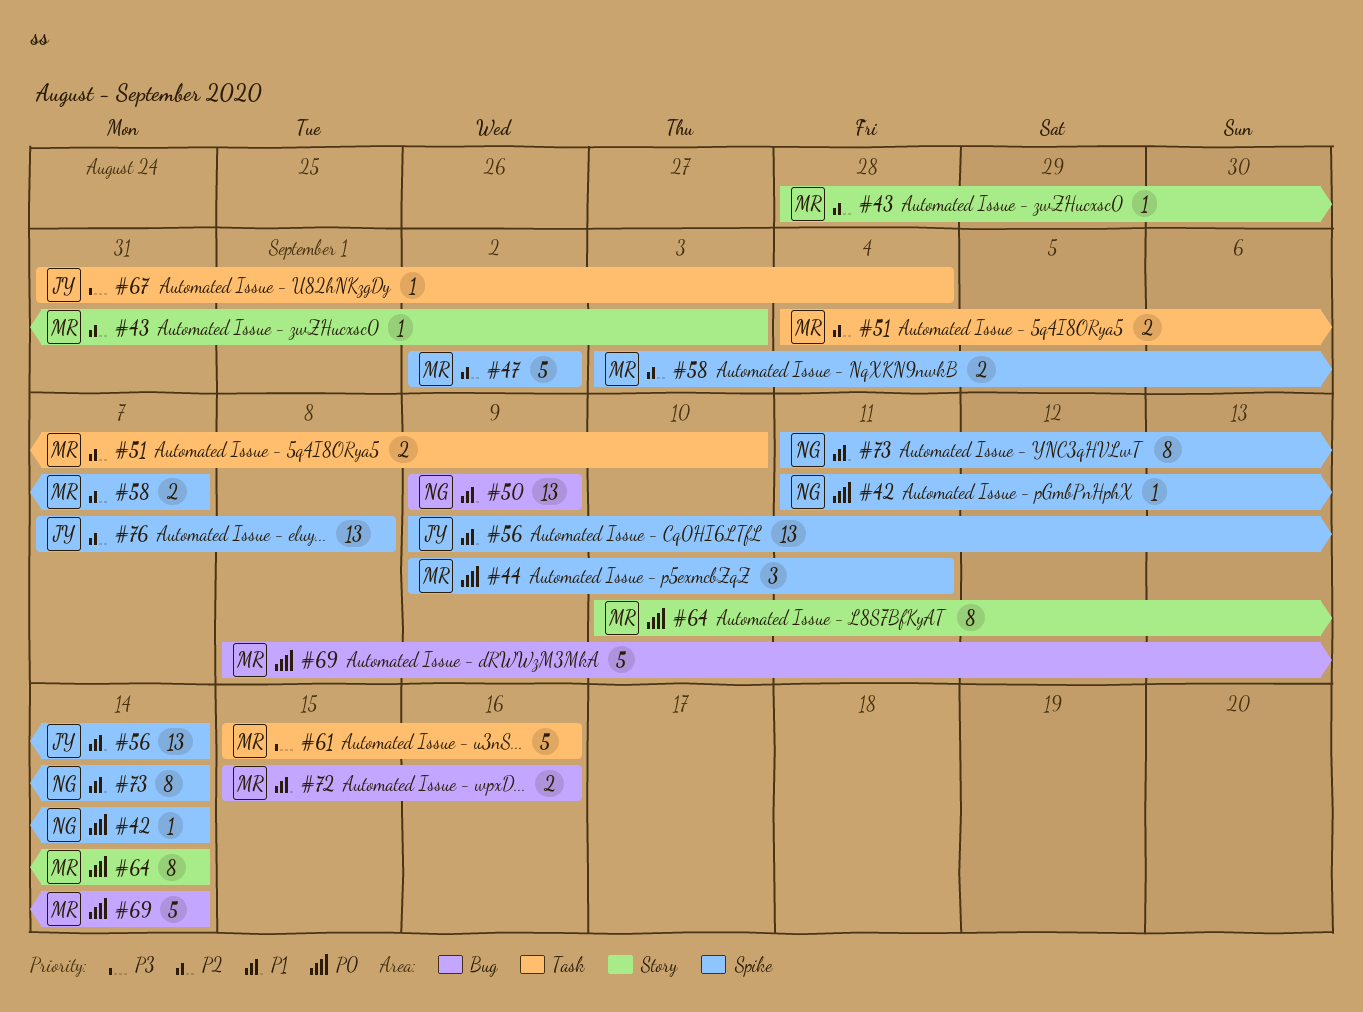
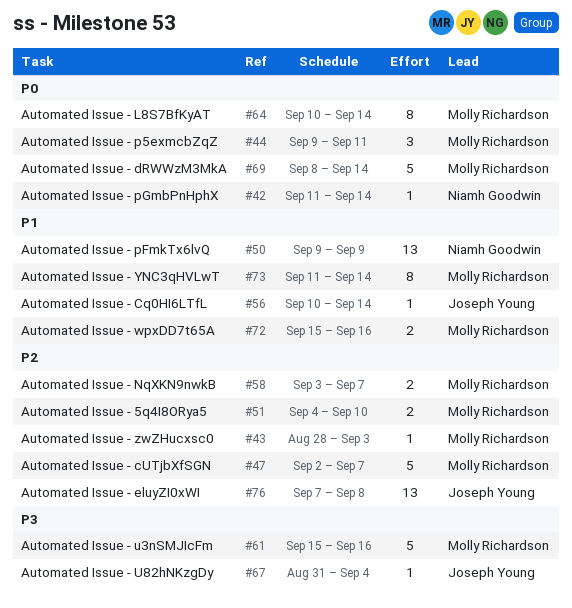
#47, due: Sep 2 -> Sep 7
#56, estimate: 13 -> 1
#56, start: Sep 9 -> Sep 10
#73, owner: Niamh Goodwin -> Molly Richardson

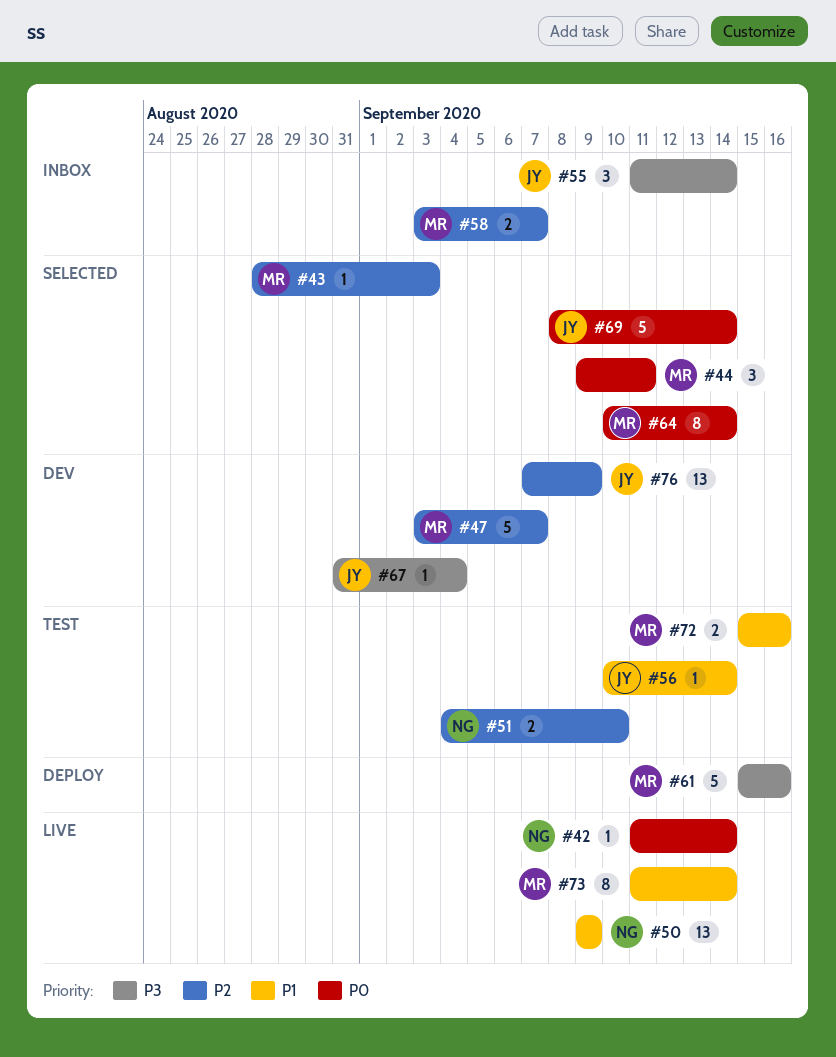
#47, start: Sep 2 -> Sep 3
#51, owner: Molly Richardson -> Niamh Goodwin
#55: none -> present
#69, owner: Molly Richardson -> Joseph Young
#76, due: Sep 8 -> Sep 9

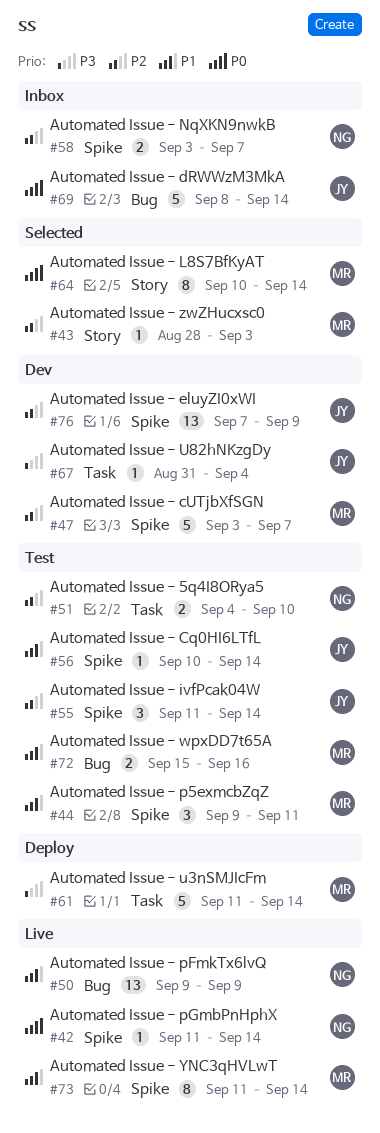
#44, status: Selected -> Test
#44, priority: P0 -> P1
#55, status: Inbox -> Test
#55, priority: P3 -> P2
#58, owner: MR -> NG
#61, start: Sep 15 -> Sep 11
#61, due: Sep 16 -> Sep 14
#69, status: Selected -> Inbox

